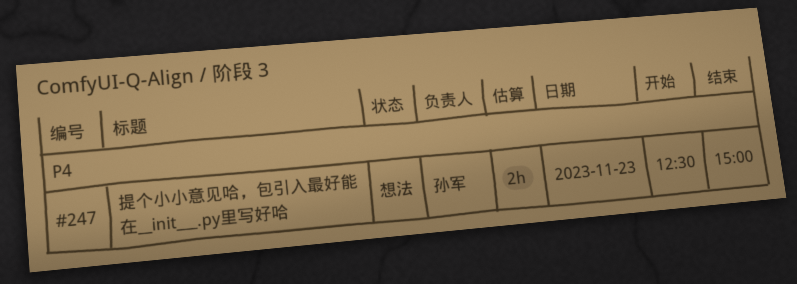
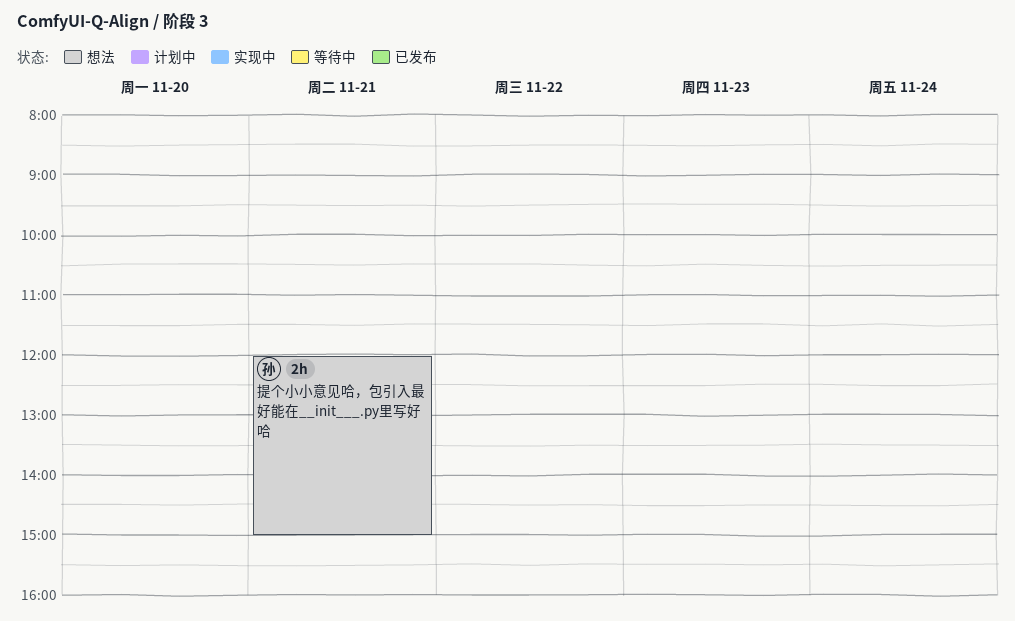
提个小小意见哈，包引入最好能在__init___.py里写好哈, day: Nov 23 -> Nov 21
提个小小意见哈，包引入最好能在__init___.py里写好哈, begins: 12:30 -> 12:00

